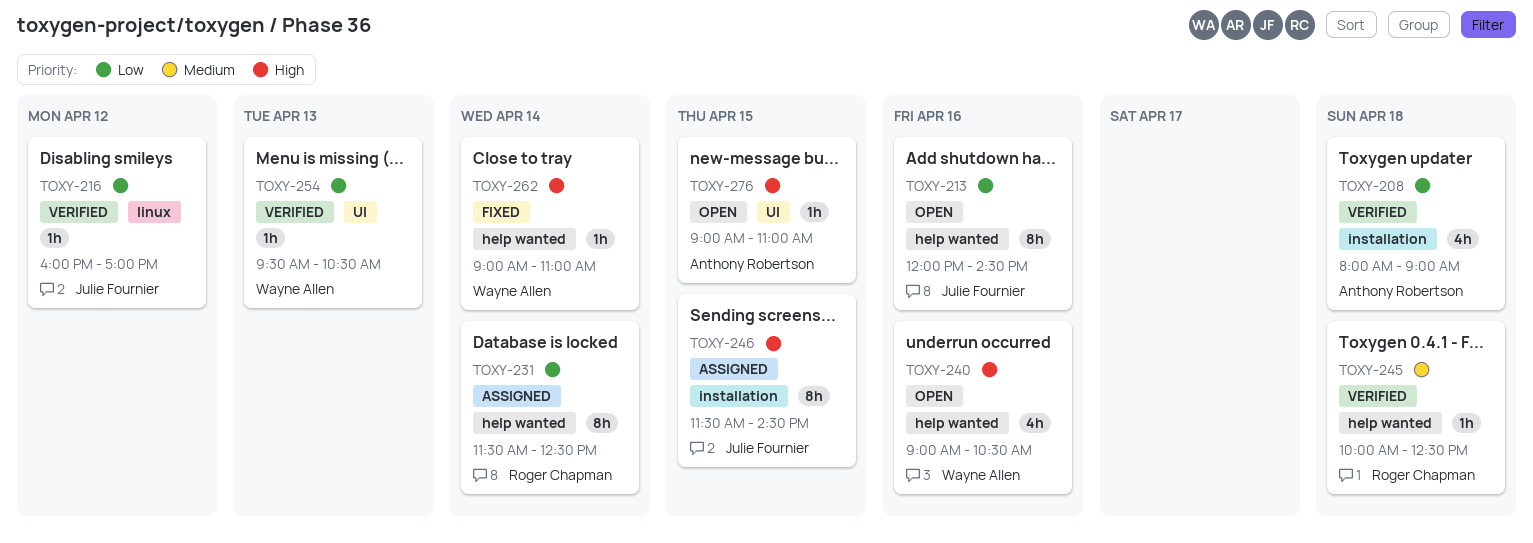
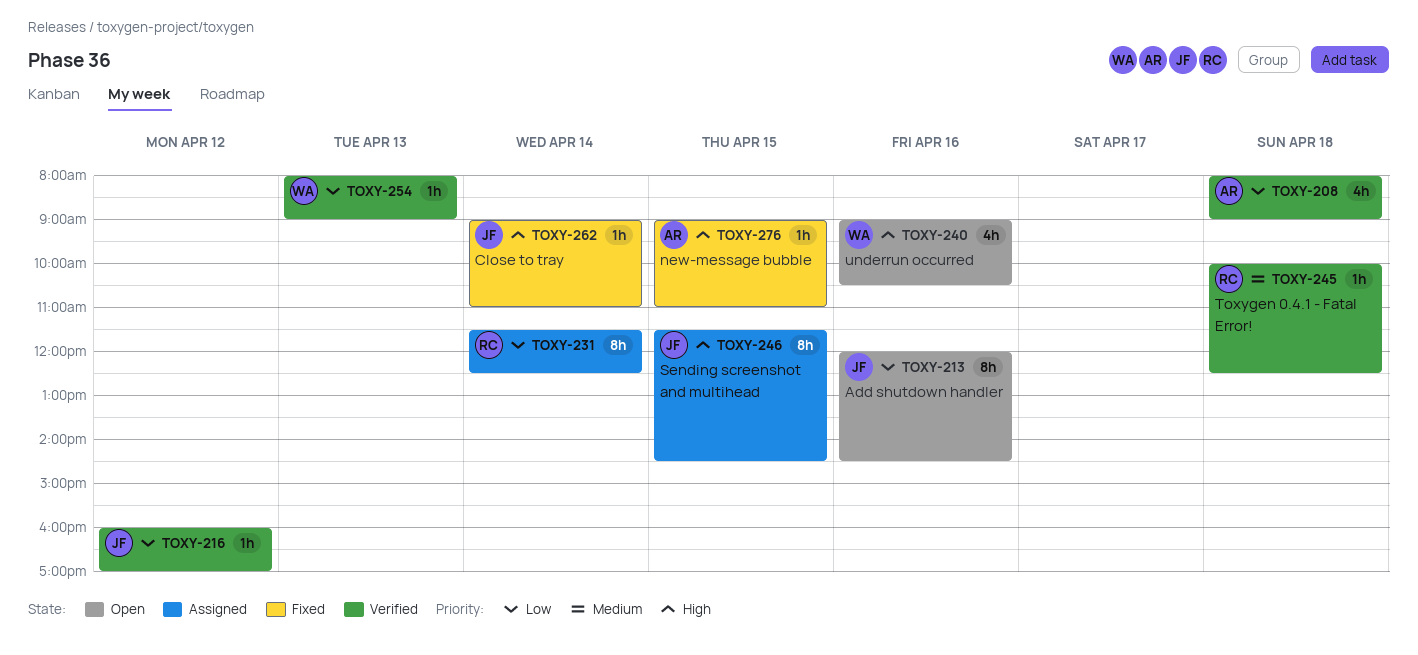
TOXY-254, begins: 09:30 -> 08:00
TOXY-254, ends: 10:30 -> 09:00
TOXY-262, owner: Wayne Allen -> Julie Fournier
TOXY-276, status: Open -> Fixed

